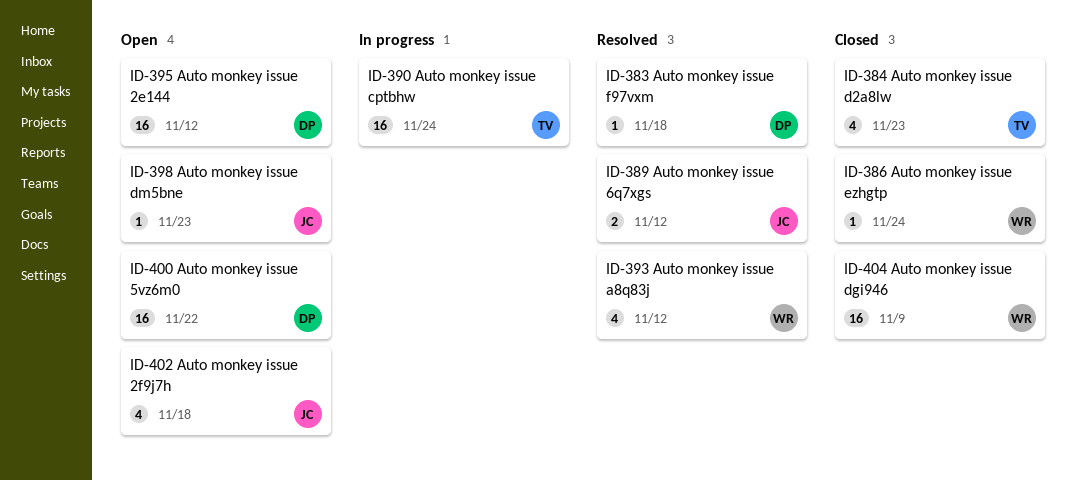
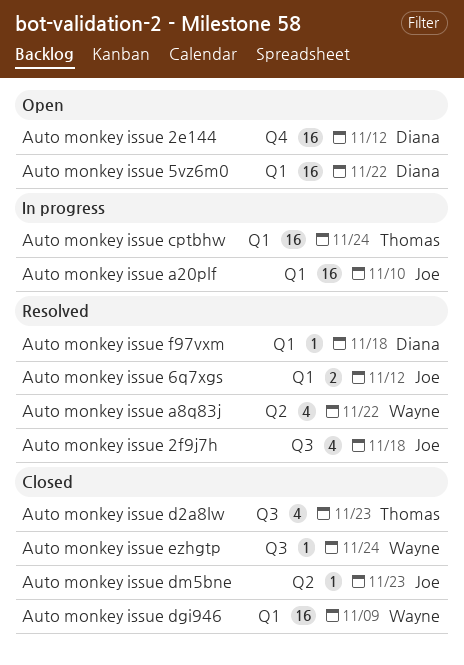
Auto monkey issue 2f9j7h, status: Open -> Resolved
Auto monkey issue a20plf: none -> present
Auto monkey issue a8q83j, due: Nov 12 -> Nov 22
Auto monkey issue dm5bne, status: Open -> Closed

